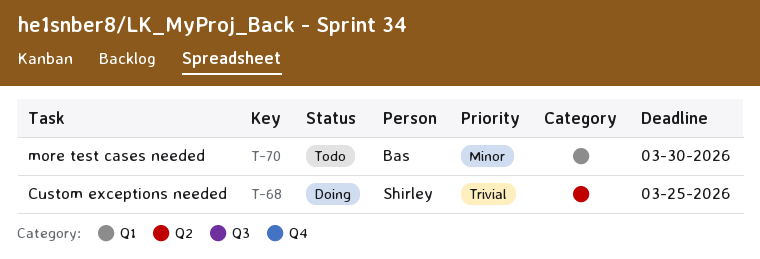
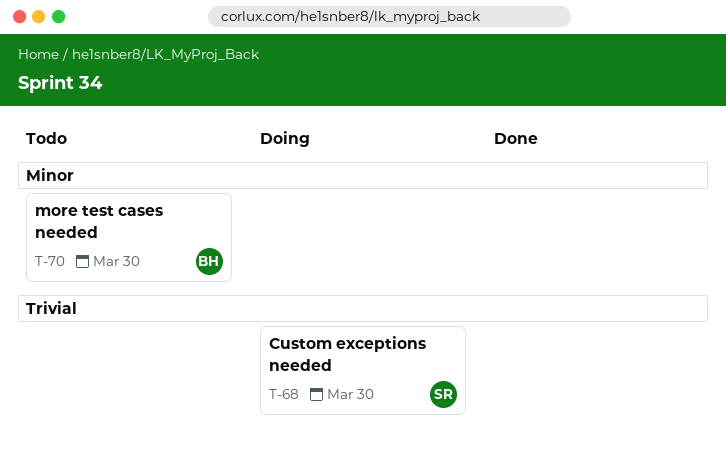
T-68, due: Mar 25 -> Mar 30

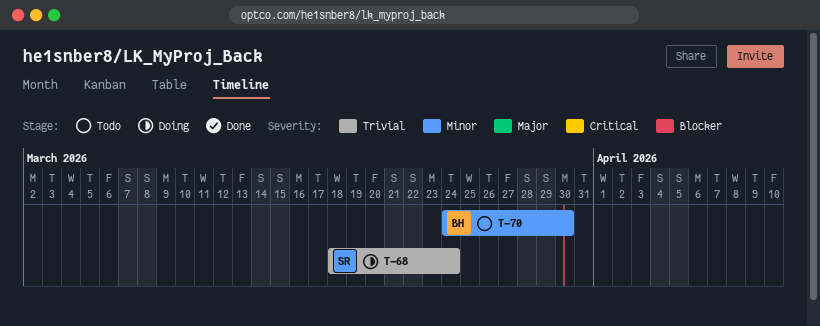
T-68, due: Mar 30 -> Mar 24

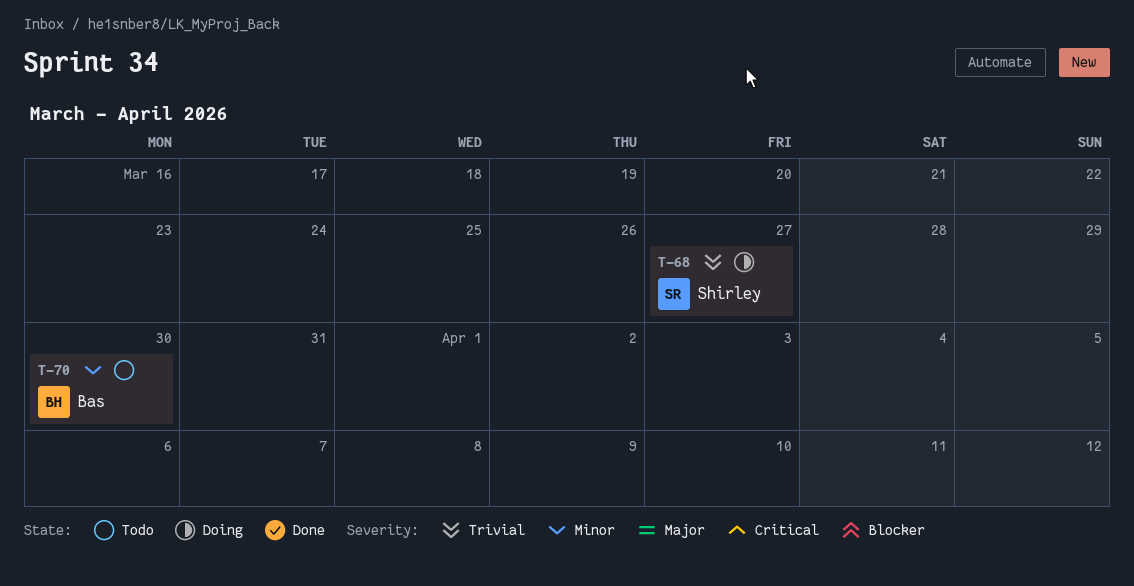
T-68, due: Mar 24 -> Mar 27

